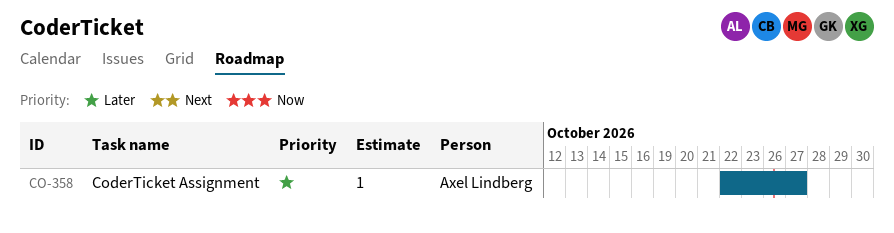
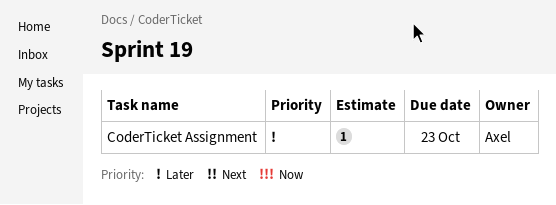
CoderTicket Assignment, due: Oct 27 -> Oct 23

